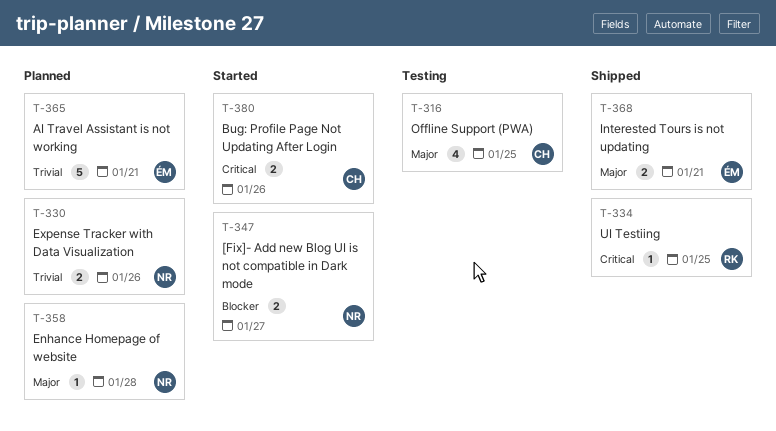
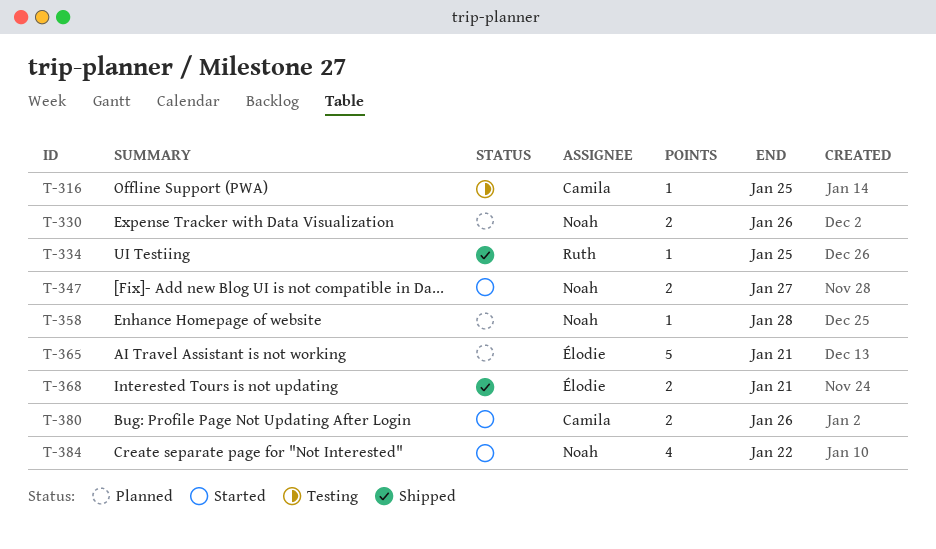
T-316, estimate: 4 -> 1
T-384: none -> present

